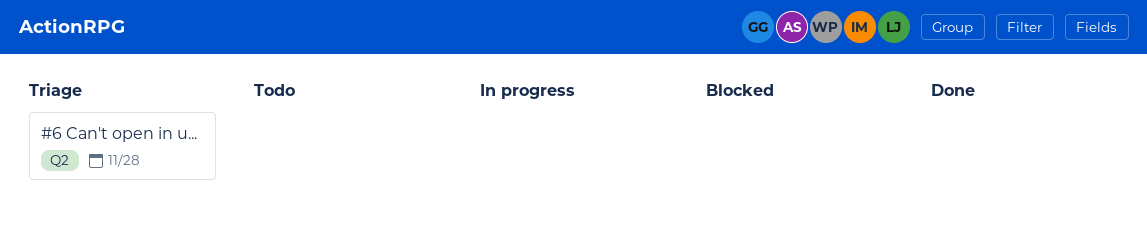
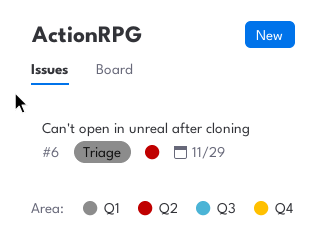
#6, due: Nov 28 -> Nov 29

